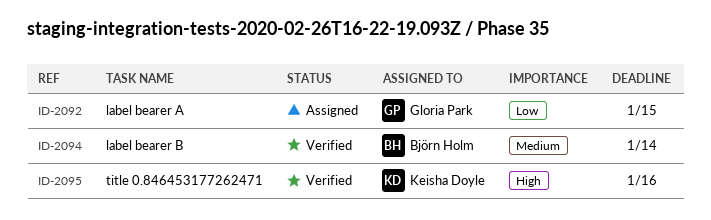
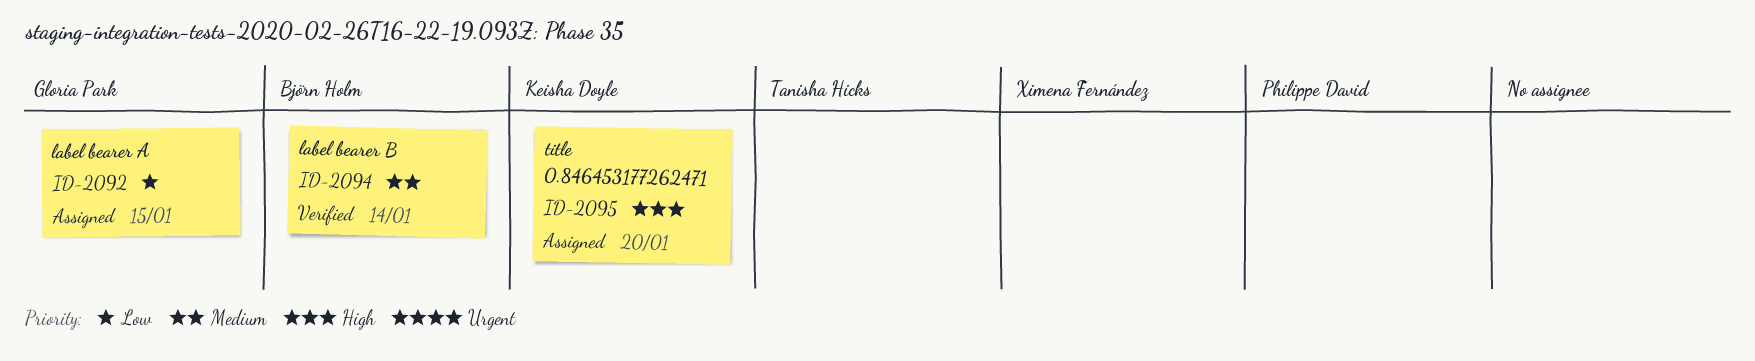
ID-2095, status: Verified -> Assigned
ID-2095, due: Jan 16 -> Jan 20

